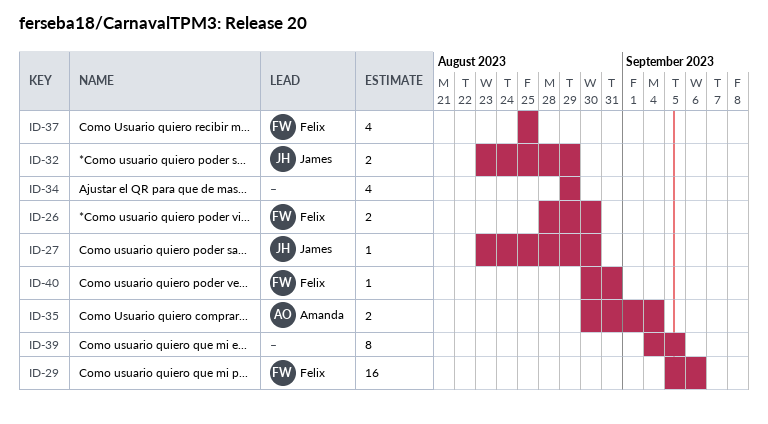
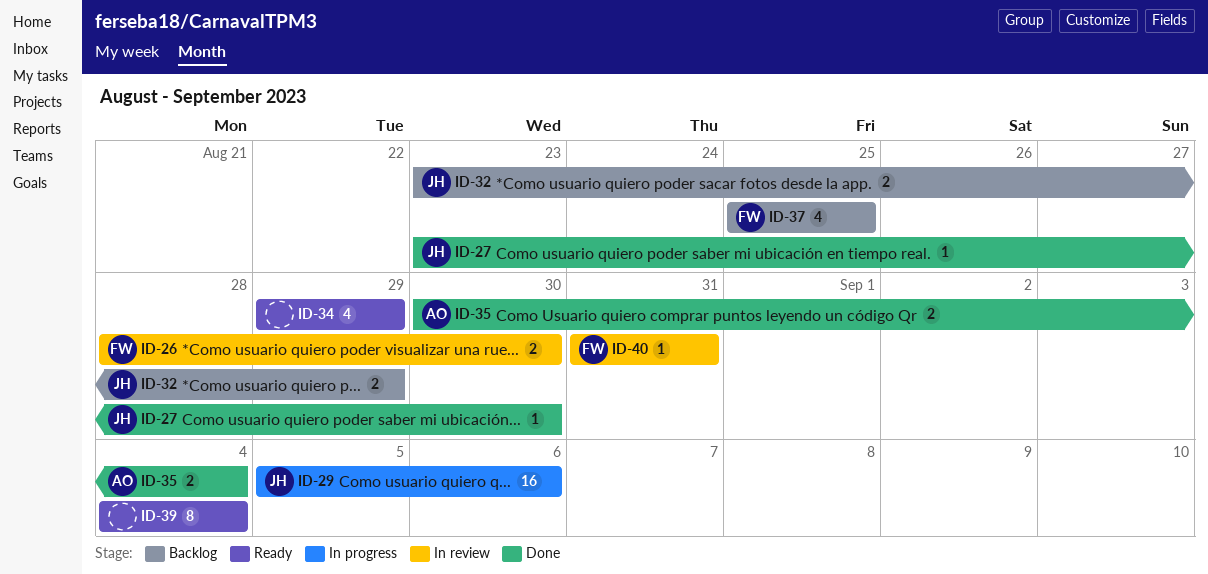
ID-29, owner: Felix -> James
ID-39, due: Sep 5 -> Sep 4
ID-40, start: Aug 30 -> Aug 31

